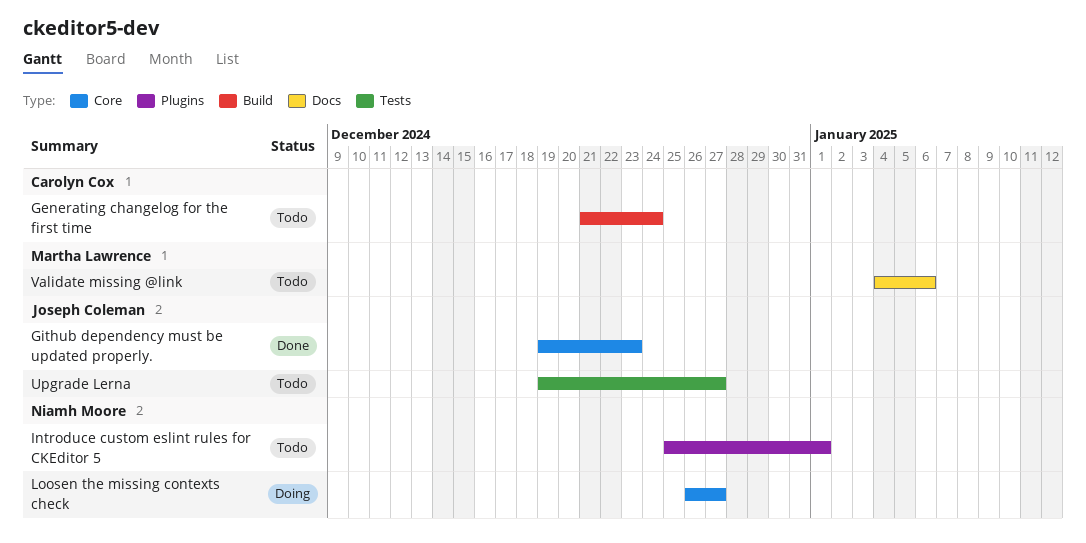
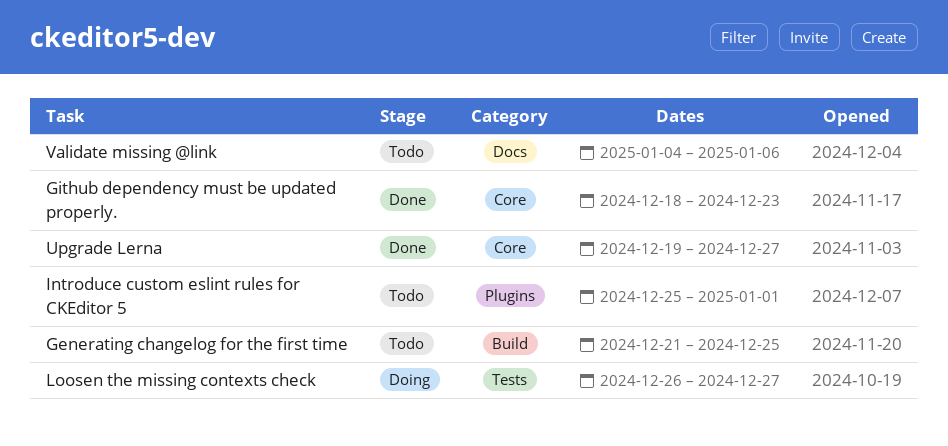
Generating changelog for the first time, due: Dec 24 -> Dec 25
Github dependency must be updated properly., start: Dec 19 -> Dec 18
Loosen the missing contexts check, label: Core -> Tests
Upgrade Lerna, status: Todo -> Done
Upgrade Lerna, label: Tests -> Core

